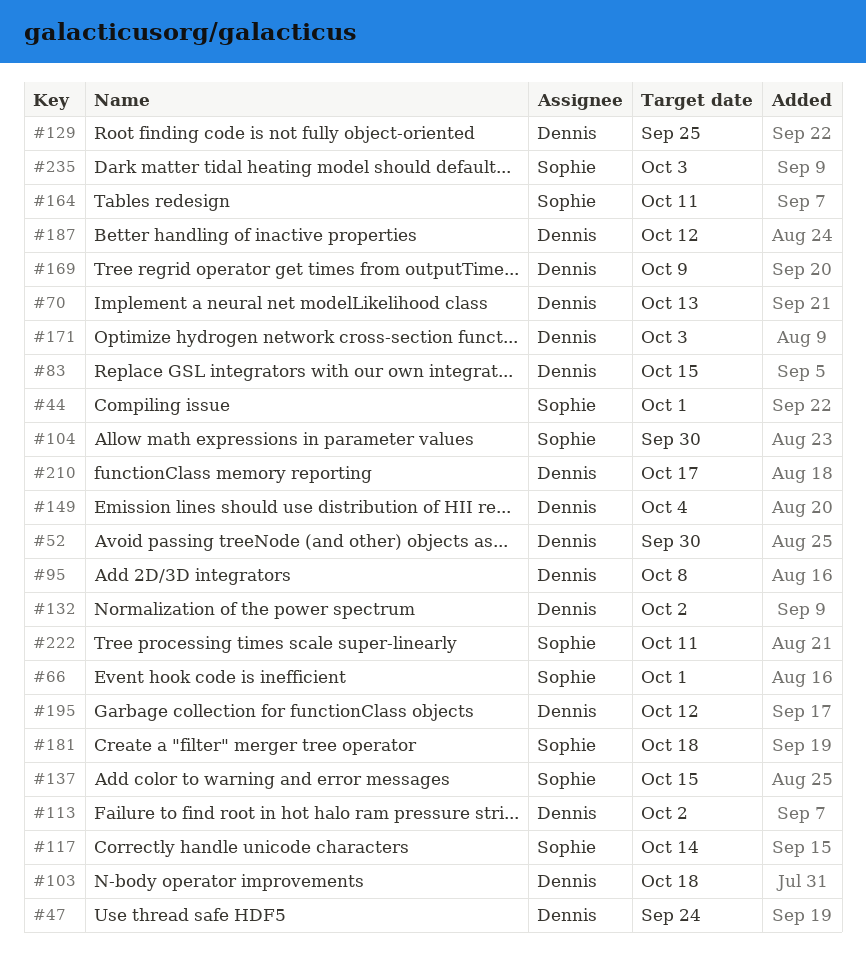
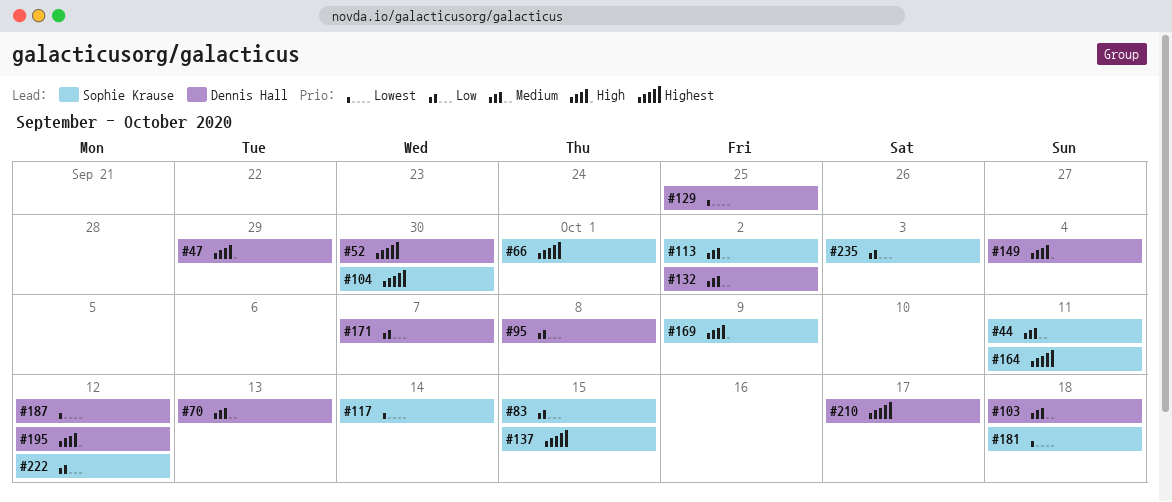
#44, due: Oct 1 -> Oct 11
#47, due: Sep 24 -> Sep 29
#83, owner: Dennis Hall -> Sophie Krause
#113, owner: Dennis Hall -> Sophie Krause
#169, owner: Dennis Hall -> Sophie Krause
#171, due: Oct 3 -> Oct 7
#222, due: Oct 11 -> Oct 12

